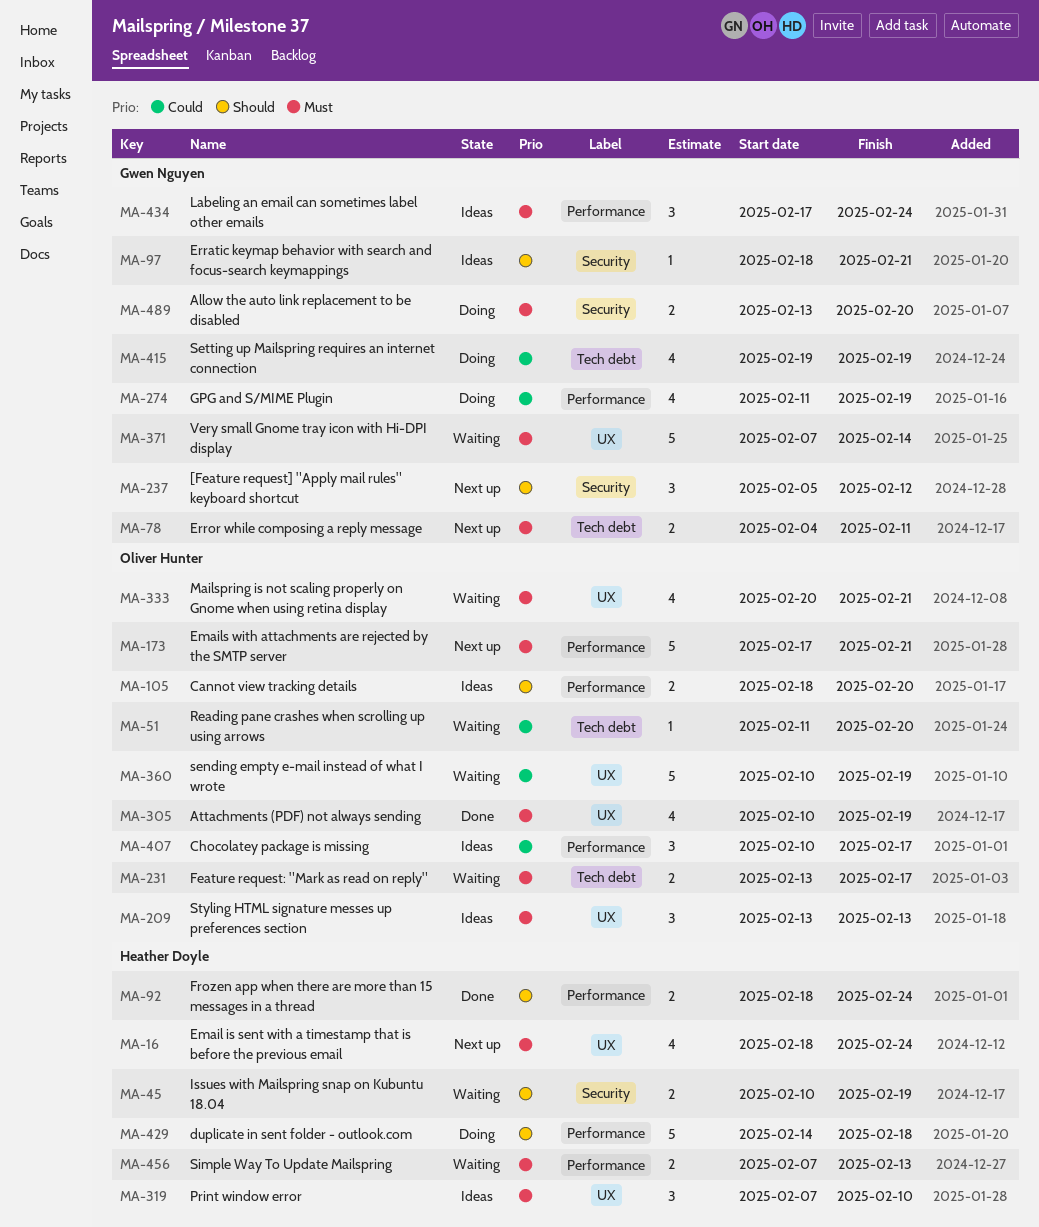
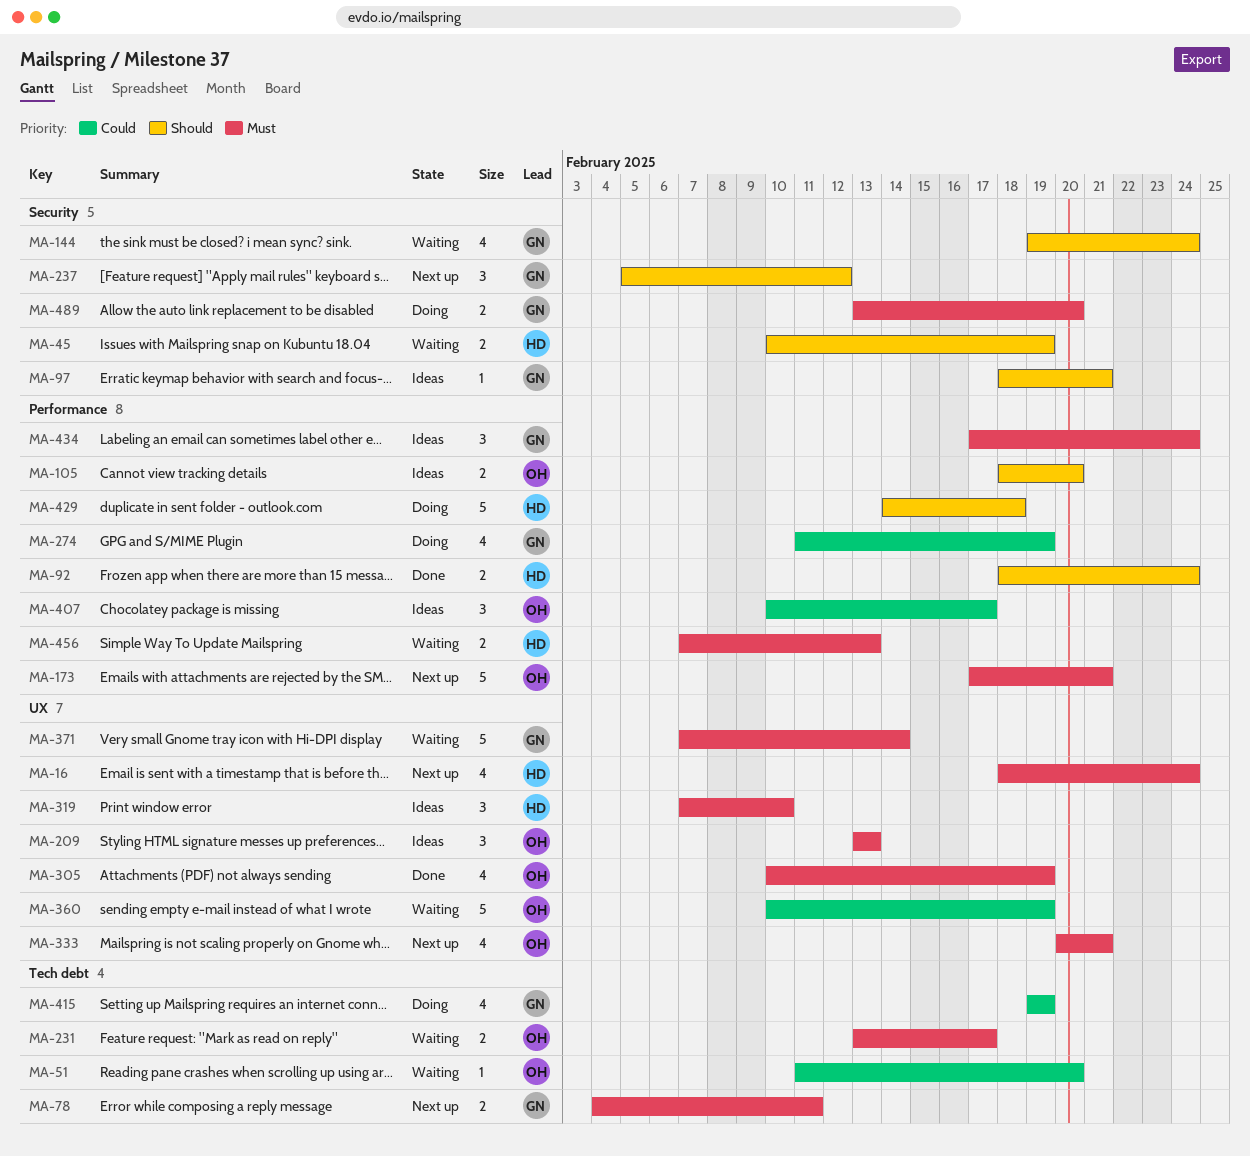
MA-144: none -> present
MA-333, status: Waiting -> Next up

